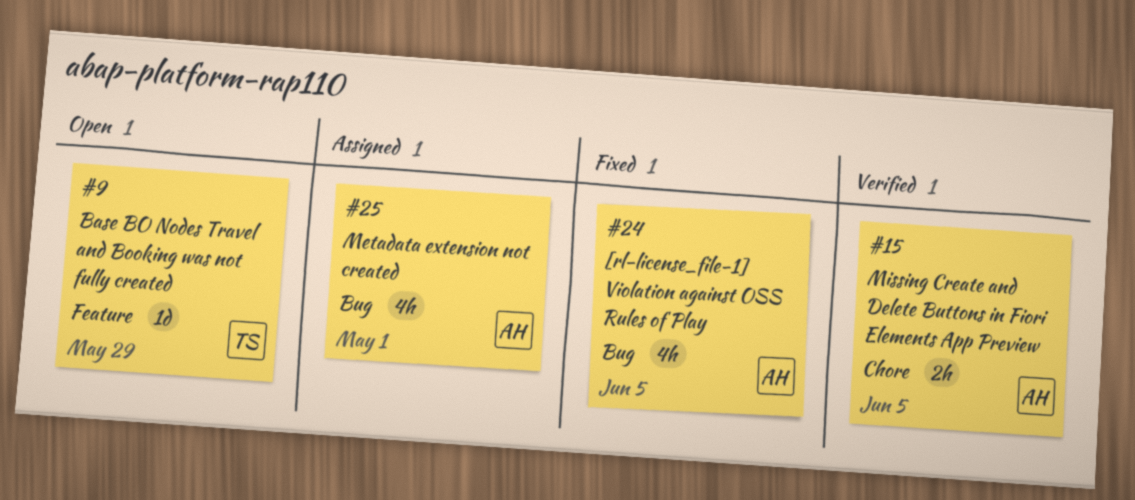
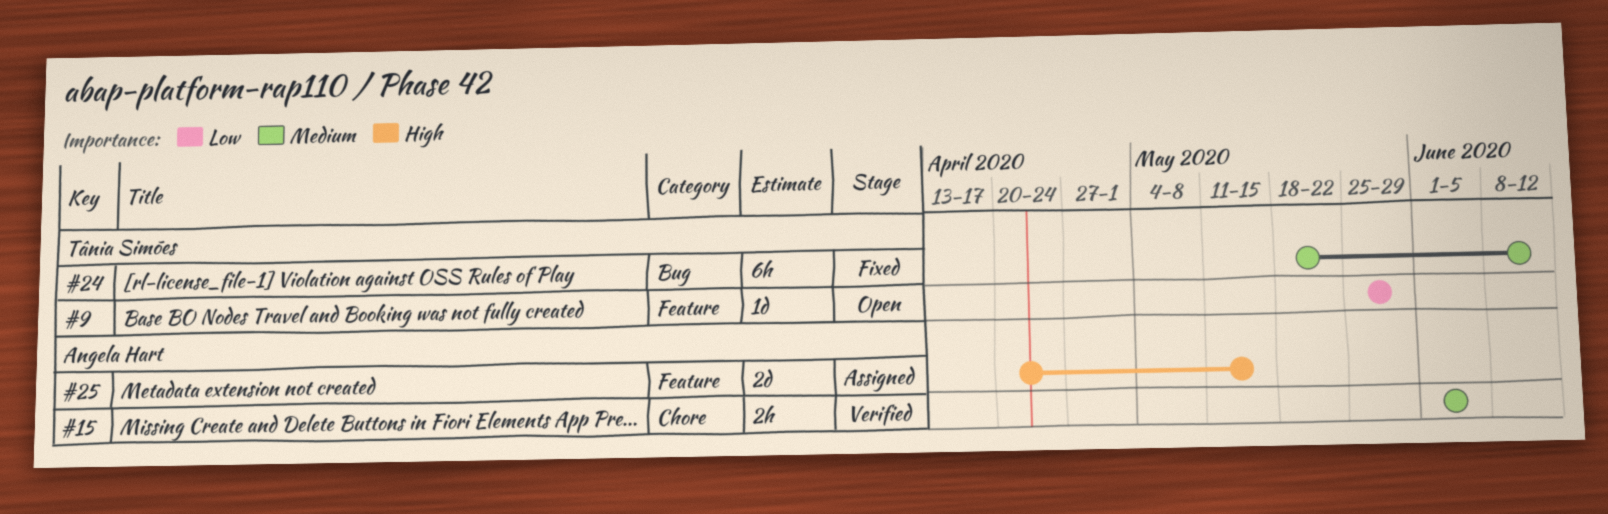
#24, owner: Angela Hart -> Tânia Simões
#24, estimate: 4h -> 6h
#24, due: Jun 5 -> Jun 12
#25, label: Bug -> Feature
#25, estimate: 4h -> 2d
#25, due: May 1 -> May 15

